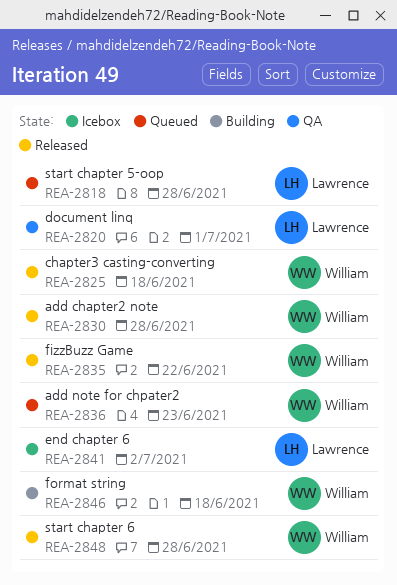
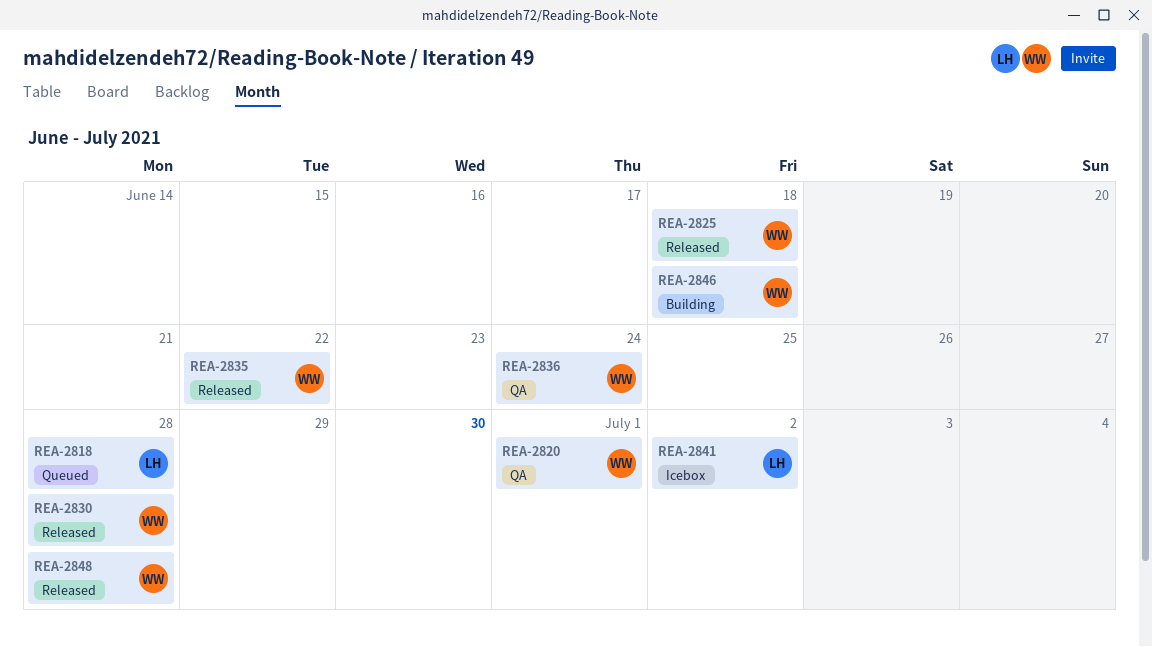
REA-2820, owner: Lawrence -> William
REA-2836, status: Queued -> QA
REA-2836, due: Jun 23 -> Jun 24

